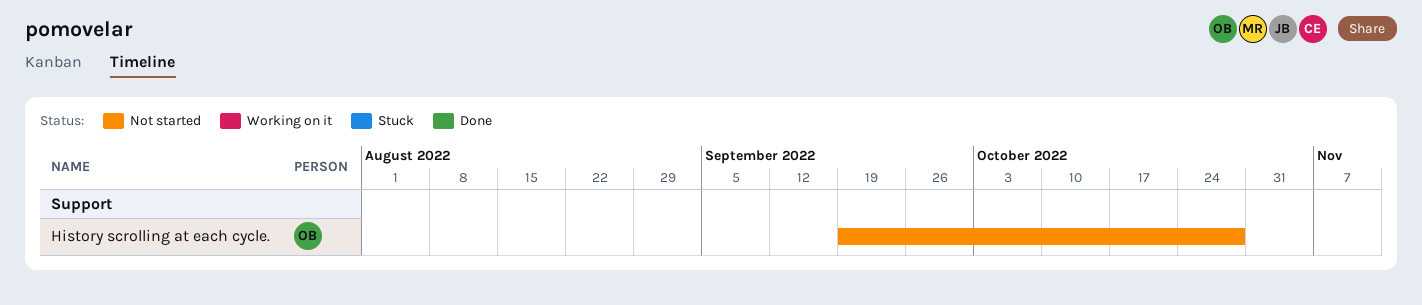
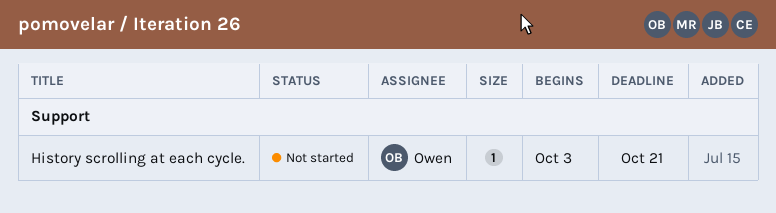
History scrolling at each cycle., start: Sep 19 -> Oct 3
History scrolling at each cycle., due: Oct 28 -> Oct 21

